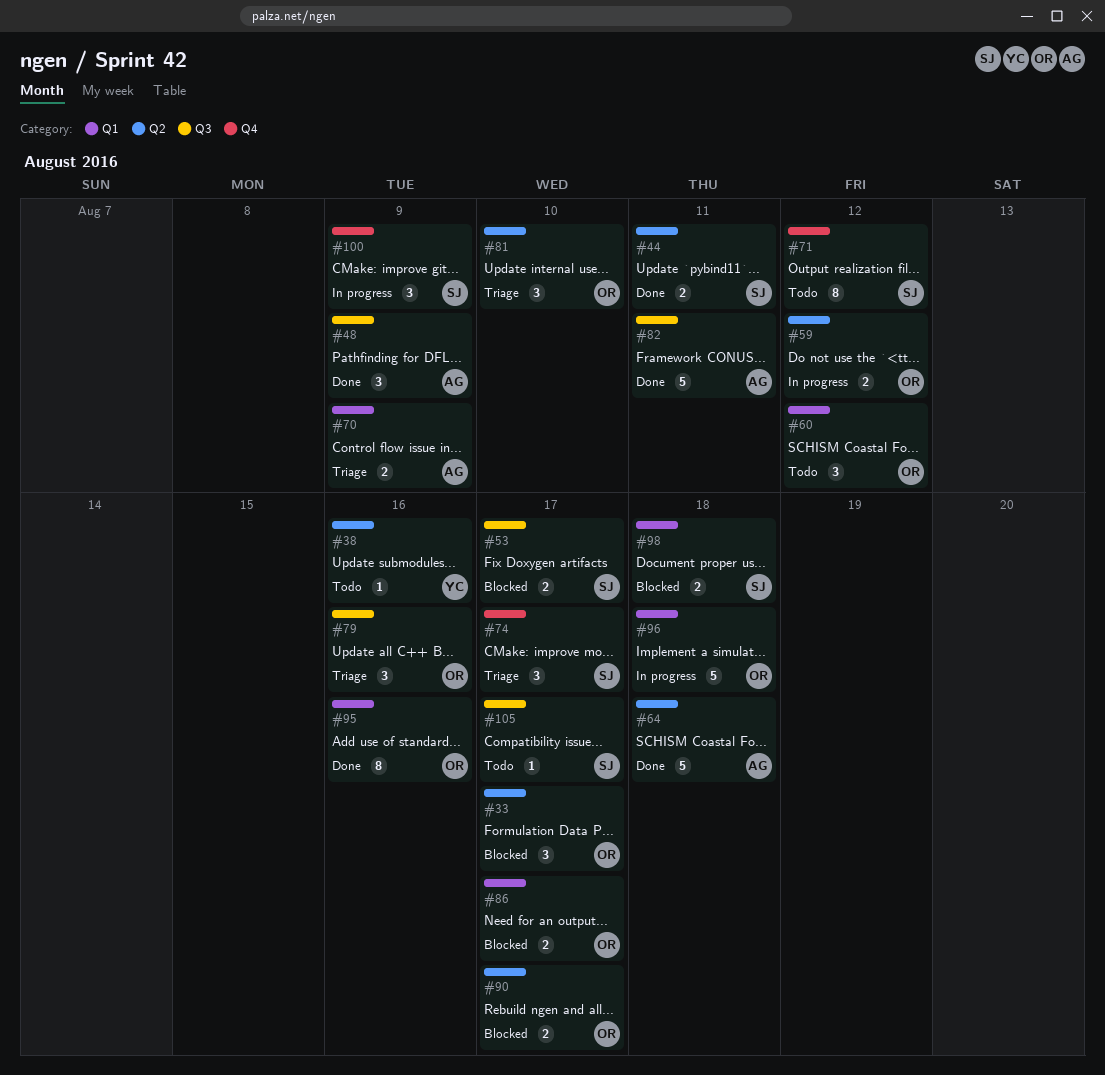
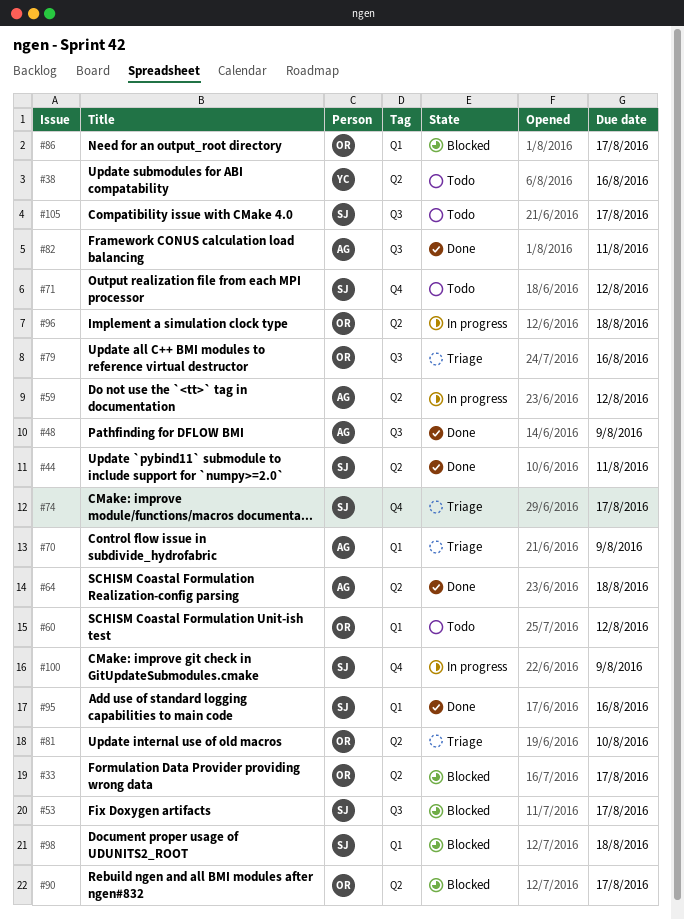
#59, owner: OR -> AG
#95, owner: OR -> SJ
#96, label: Q1 -> Q2

